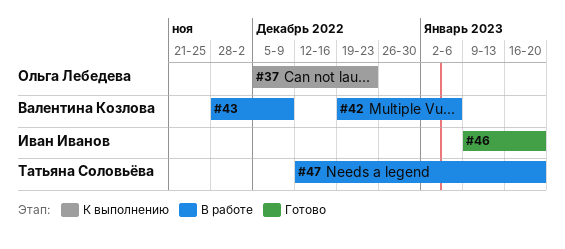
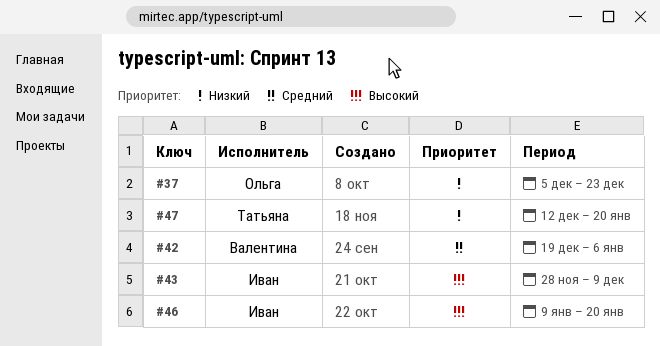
#43, owner: Валентина Козлова -> Иван Иванов

